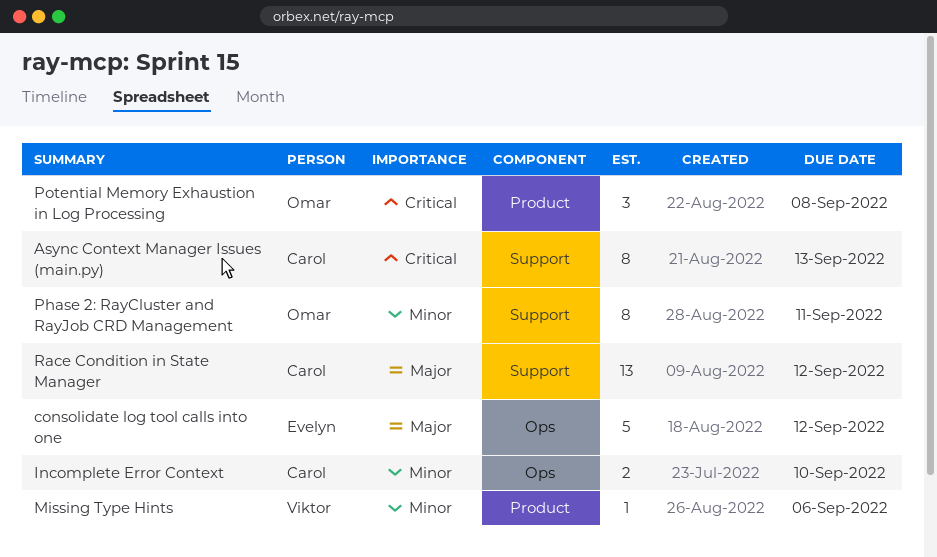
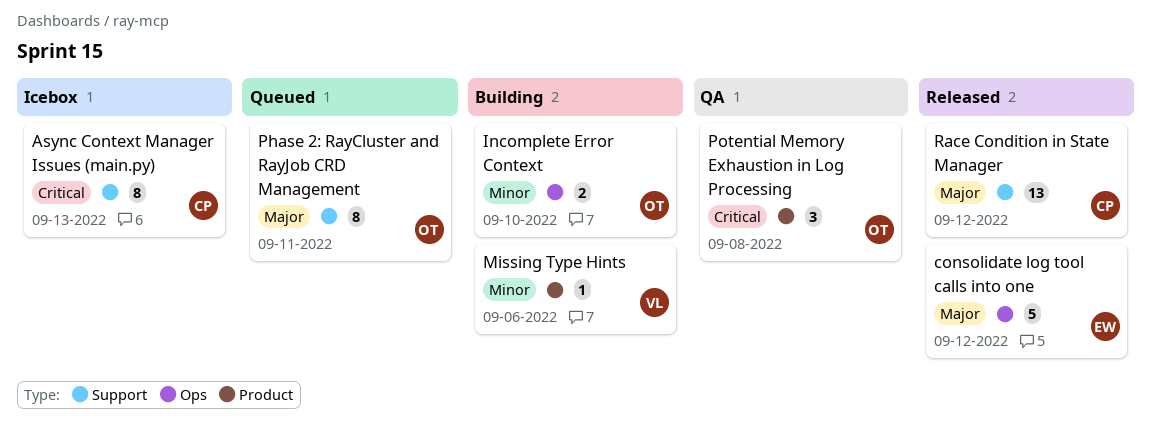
Incomplete Error Context, owner: Carol -> Omar
Phase 2: RayCluster and RayJob CRD Management, priority: Minor -> Major

